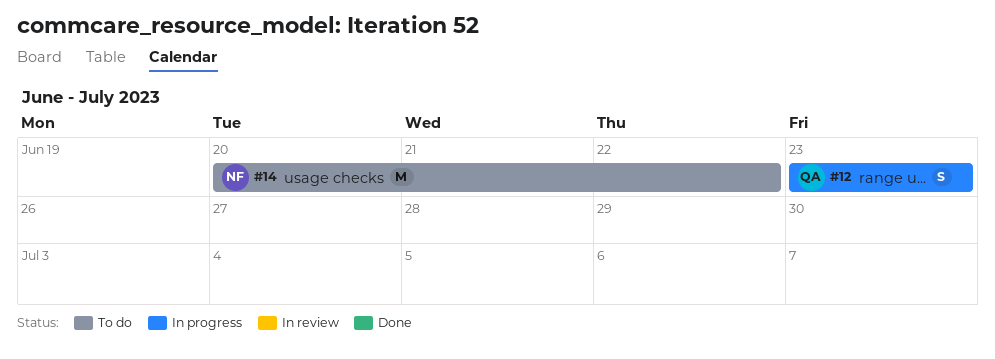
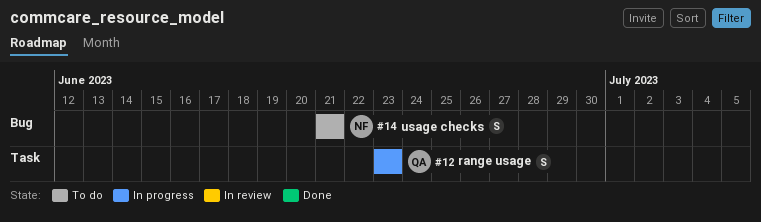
#14, estimate: M -> S
#14, start: Jun 20 -> Jun 21
#14, due: Jun 22 -> Jun 21

